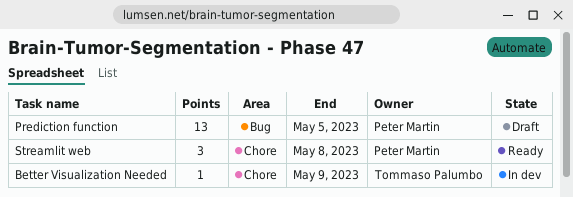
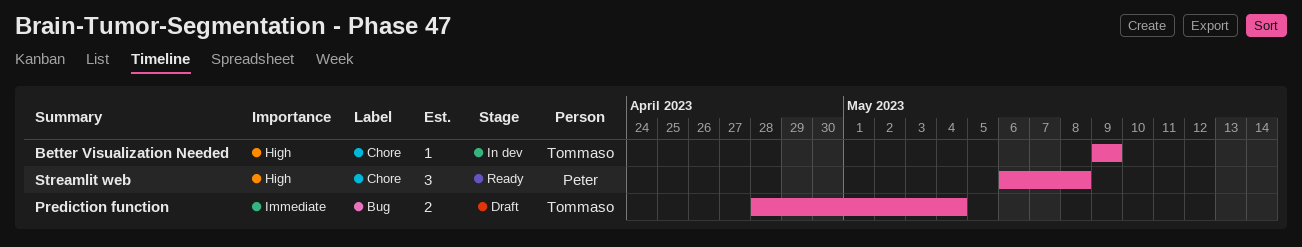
Prediction function, owner: Peter Martin -> Tommaso Palumbo
Prediction function, estimate: 13 -> 2
Prediction function, due: May 5 -> May 4

